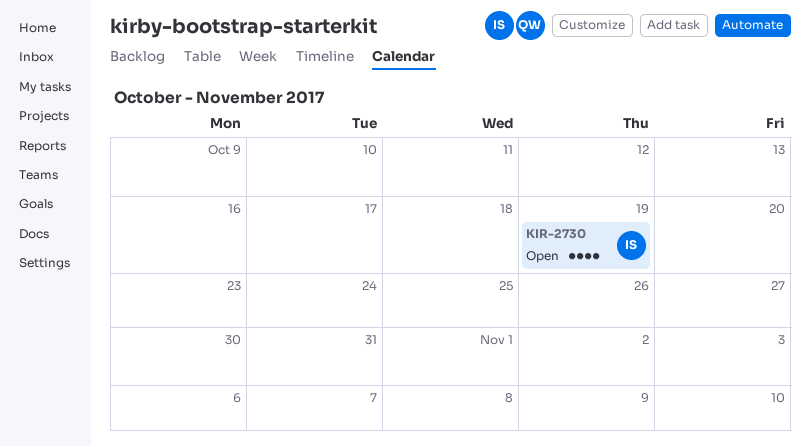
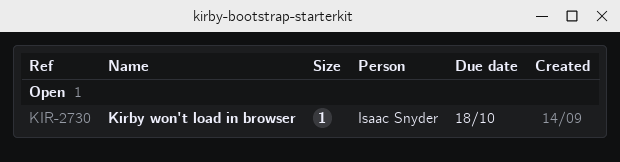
KIR-2730, estimate: 4 -> 1
KIR-2730, due: Oct 19 -> Oct 18

